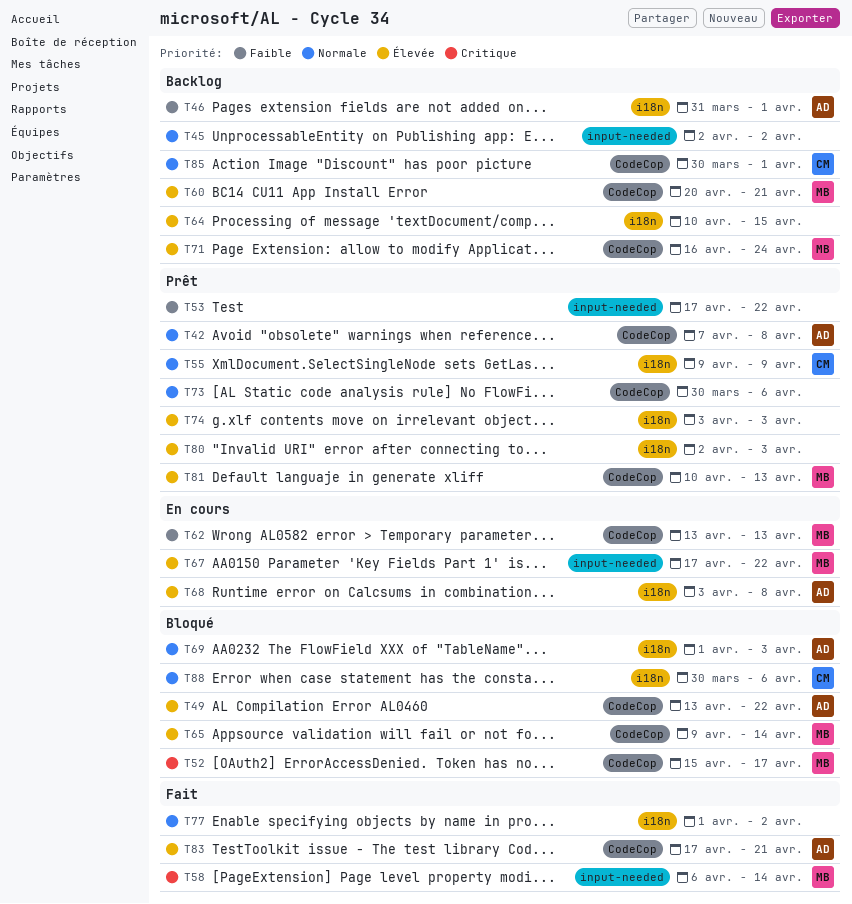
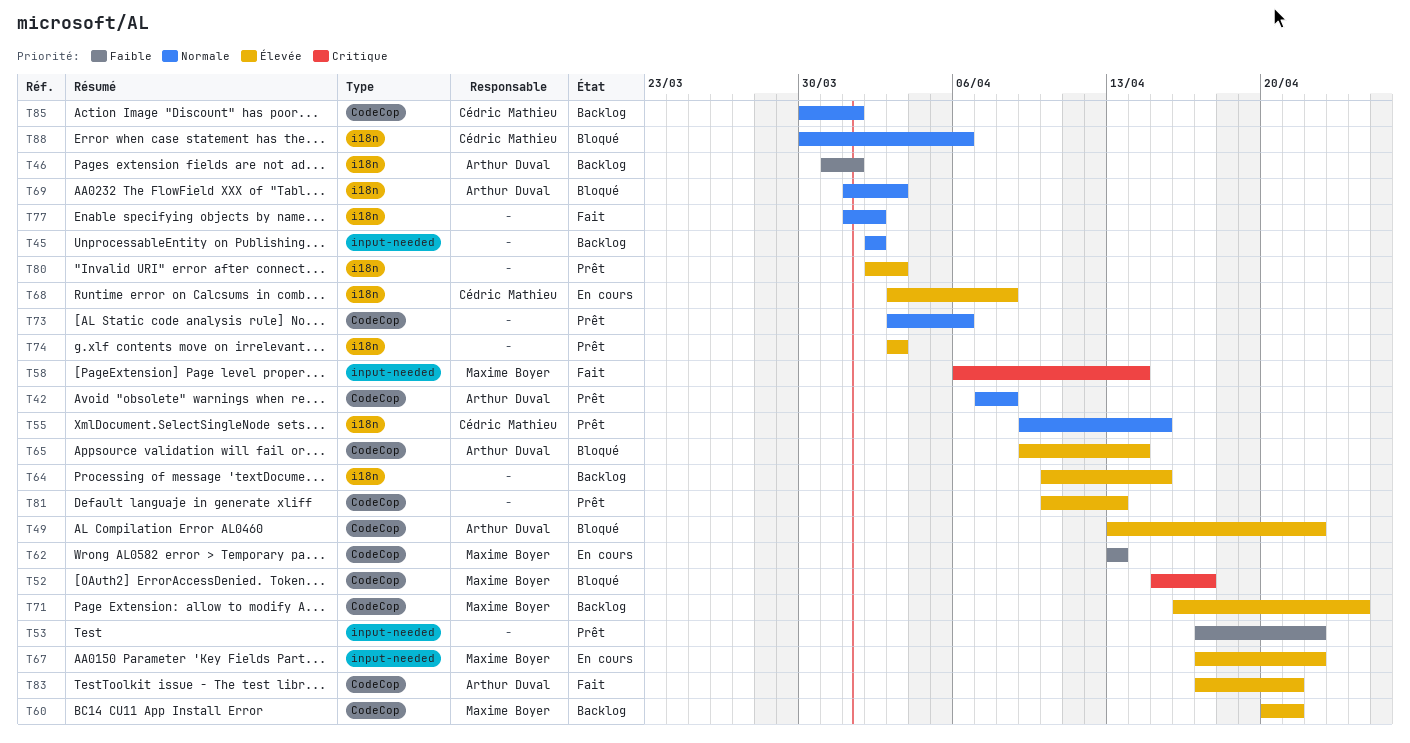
T55, due: Apr 9 -> Apr 15
T65, owner: Maxime Boyer -> Arthur Duval
T68, owner: Arthur Duval -> Cédric Mathieu
T73, start: Mar 30 -> Apr 3
T81, owner: Maxime Boyer -> none

